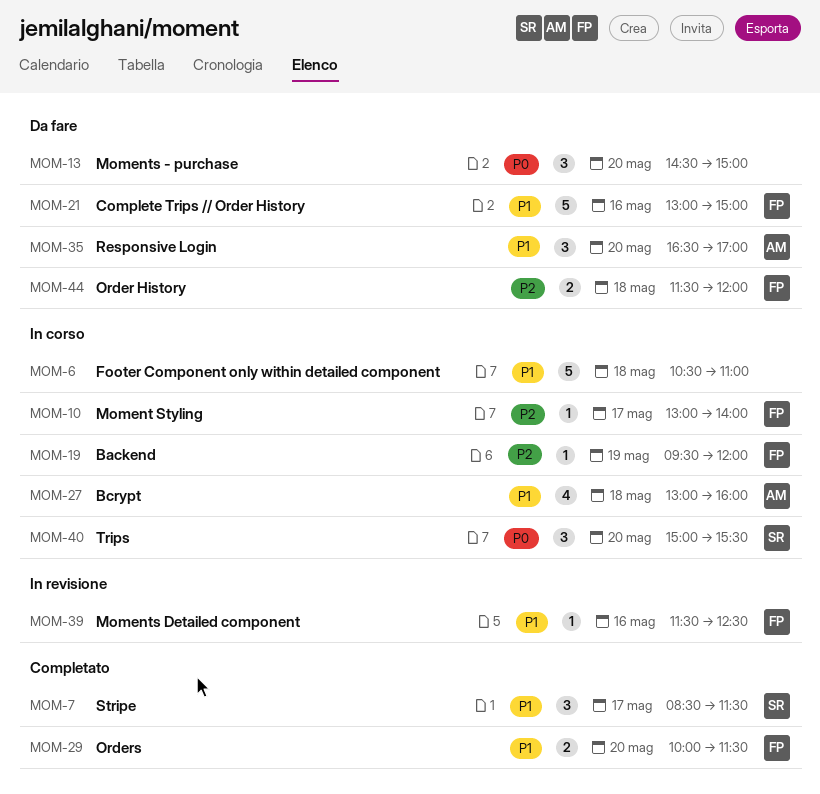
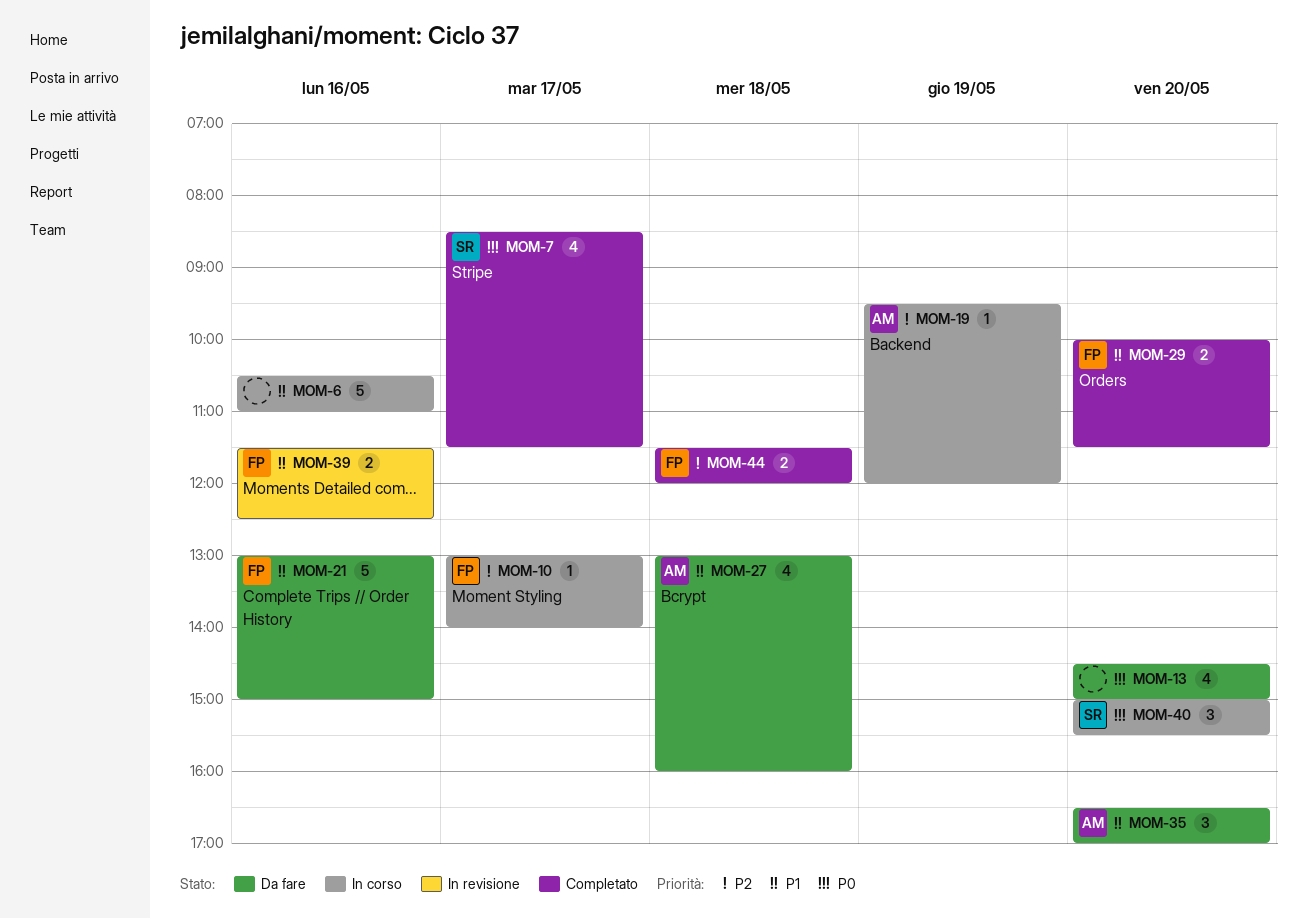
MOM-6, day: May 18 -> May 16
MOM-7, priority: P1 -> P0
MOM-7, estimate: 3 -> 4
MOM-13, estimate: 3 -> 4
MOM-19, owner: FP -> AM
MOM-27, status: In corso -> Da fare
MOM-39, estimate: 1 -> 2
MOM-44, status: Da fare -> Completato

